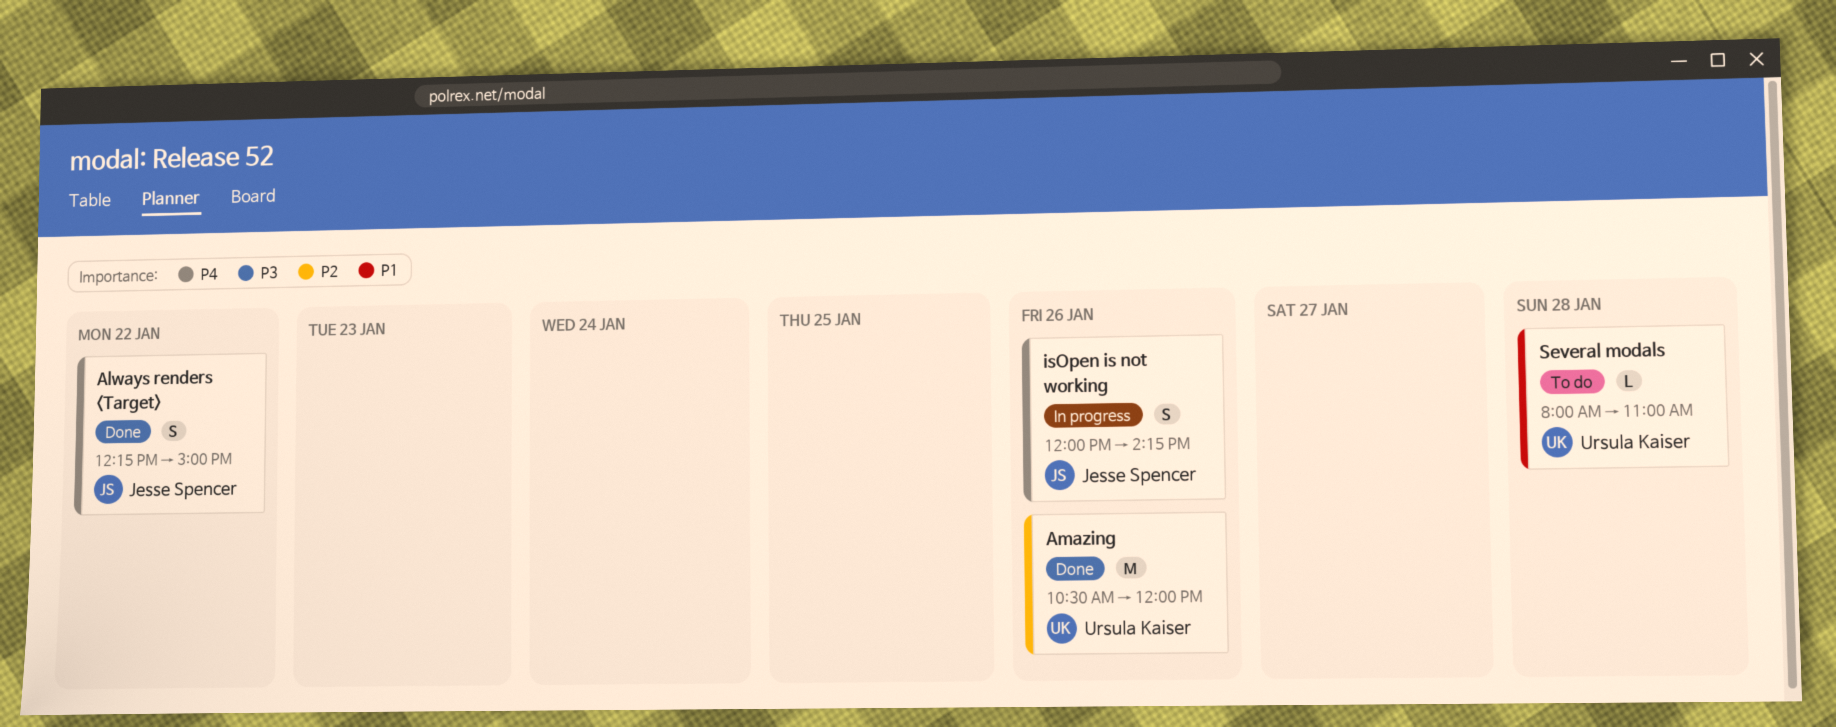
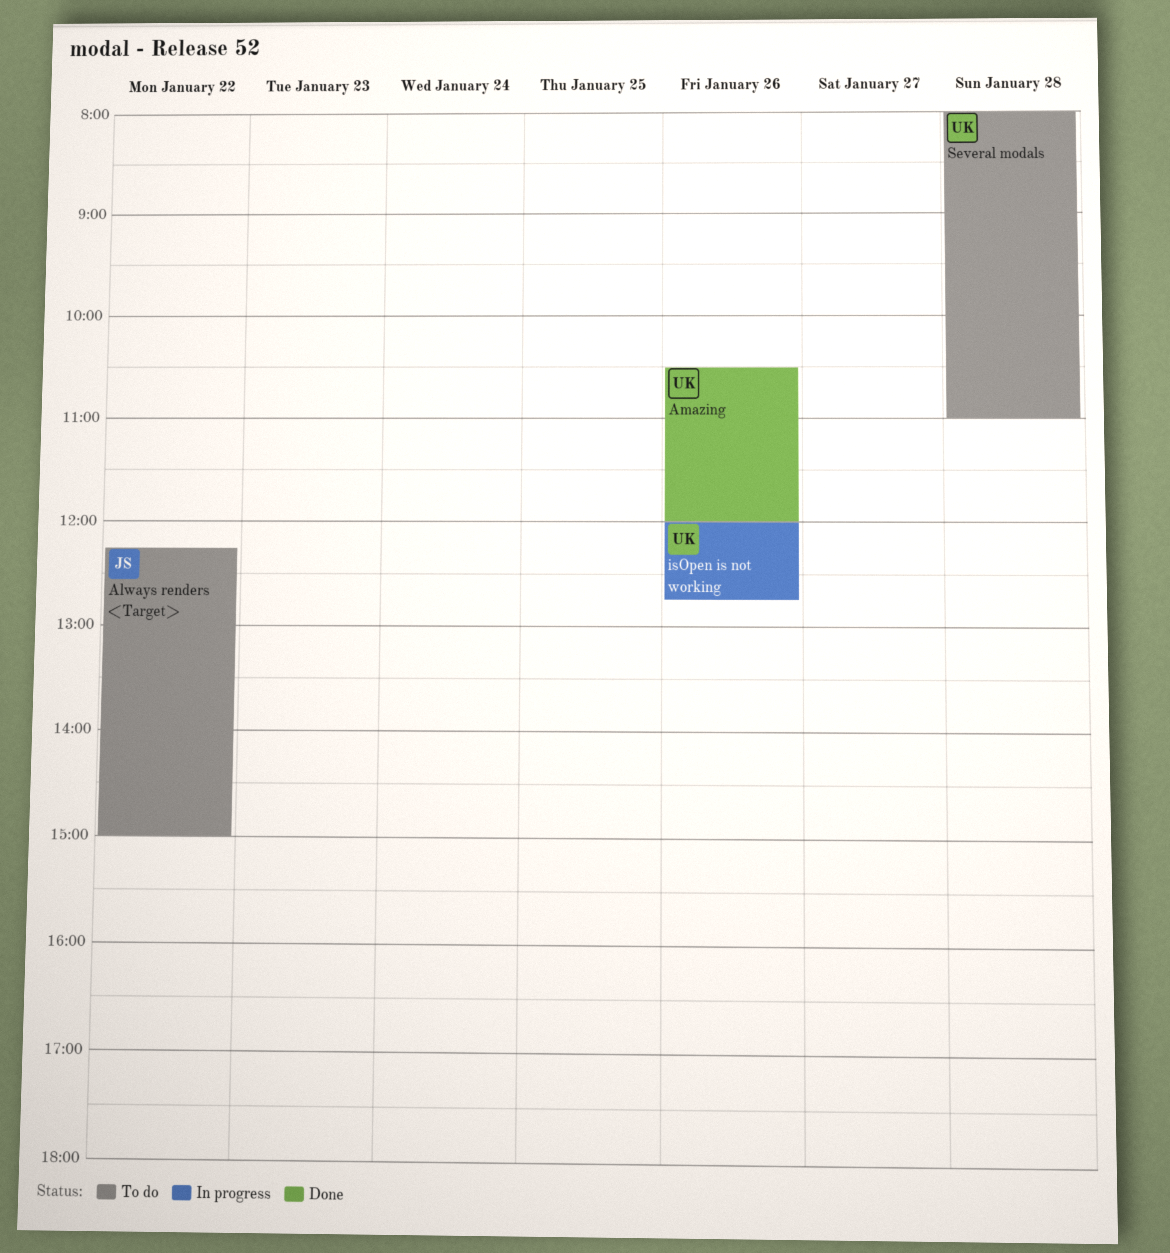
Always renders <Target>, status: Done -> To do
isOpen is not working, owner: Jesse Spencer -> Ursula Kaiser
isOpen is not working, ends: 14:15 -> 12:45

